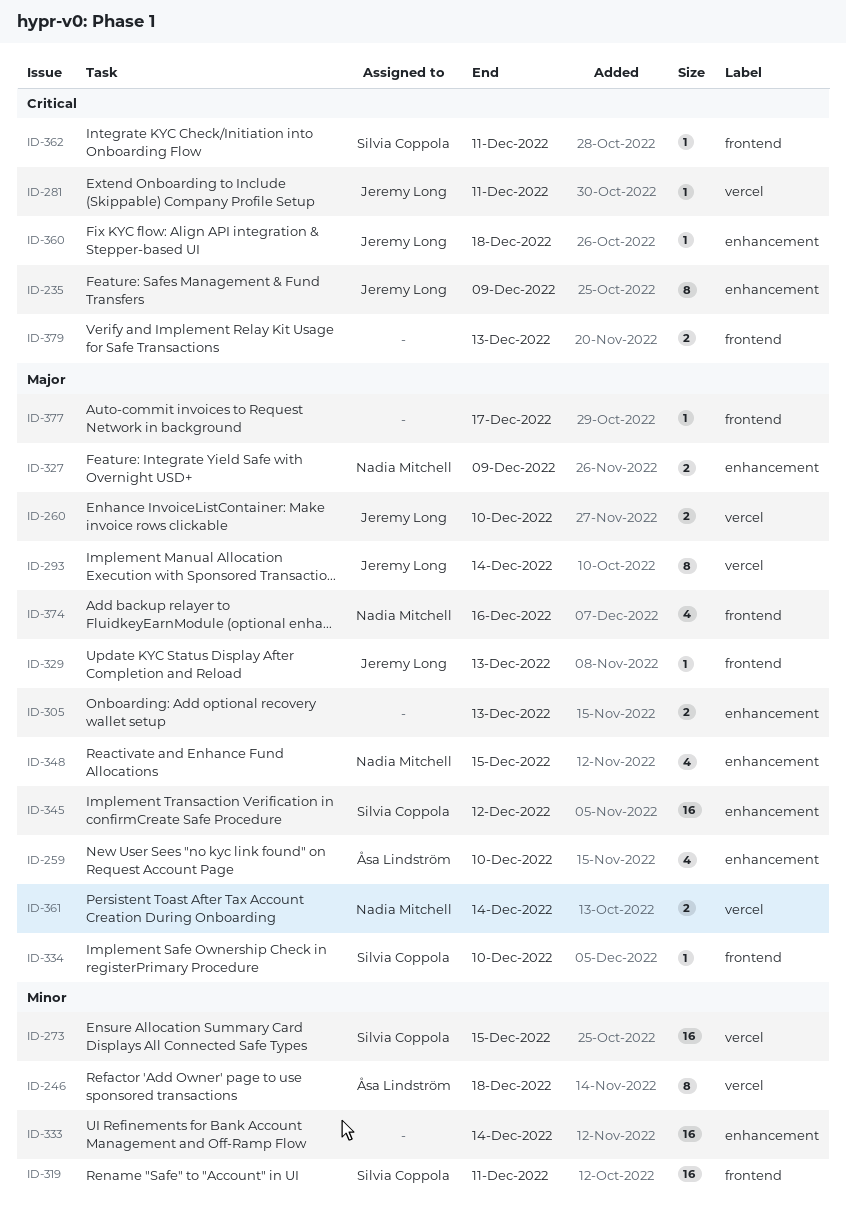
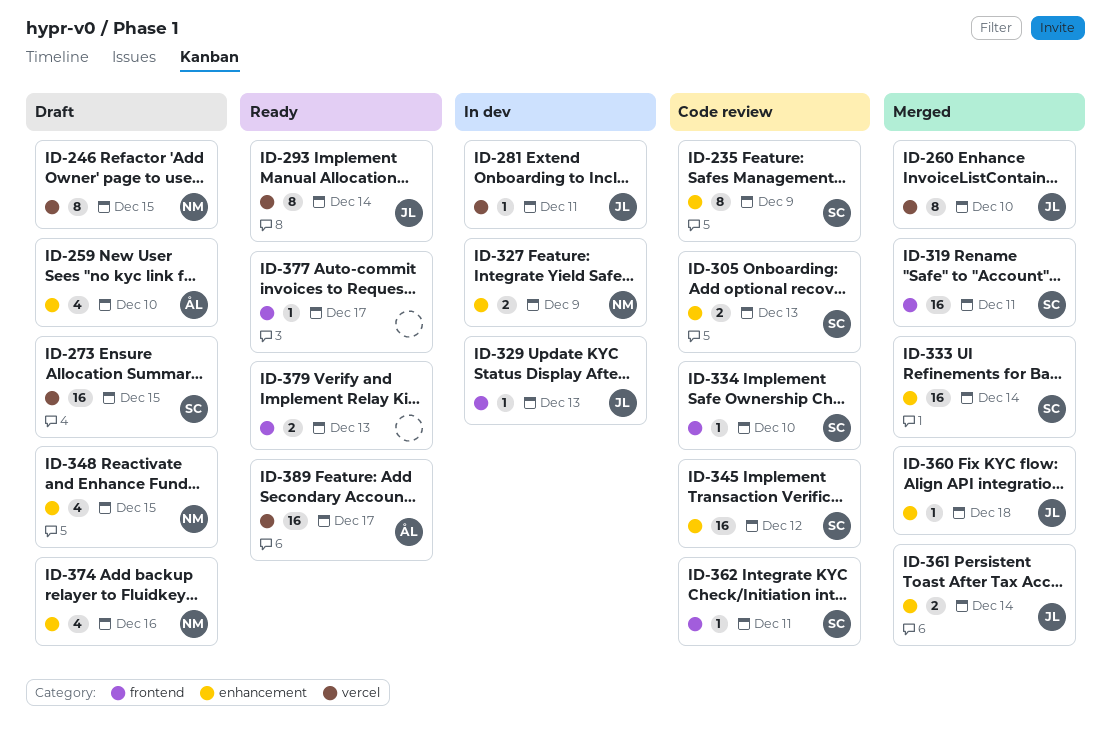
ID-235, owner: Jeremy Long -> Silvia Coppola
ID-246, owner: Åsa Lindström -> Nadia Mitchell
ID-246, due: Dec 18 -> Dec 15
ID-260, estimate: 2 -> 8
ID-305, owner: none -> Silvia Coppola
ID-333, owner: none -> Silvia Coppola
ID-361, owner: Nadia Mitchell -> Jeremy Long
ID-361, label: vercel -> enhancement
ID-374, label: frontend -> enhancement
ID-389: none -> present

